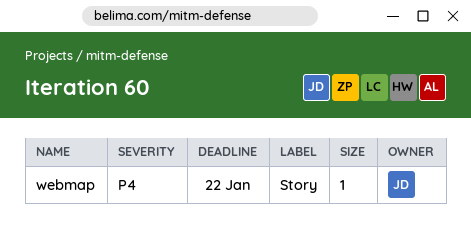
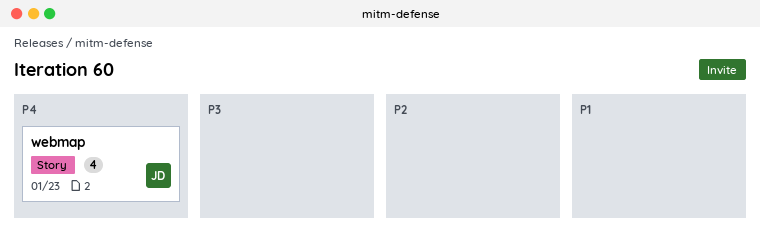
webmap, estimate: 1 -> 4
webmap, due: Jan 22 -> Jan 23

